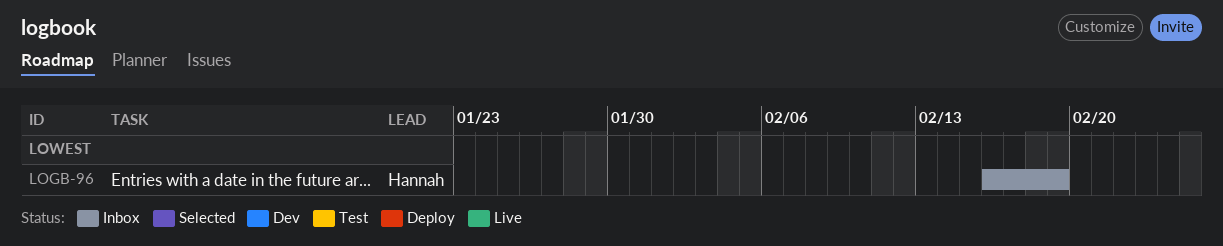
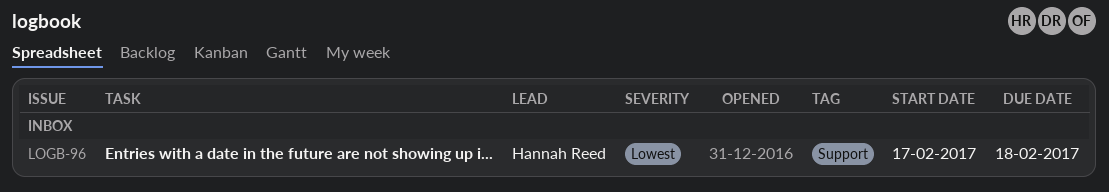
LOGB-96, start: Feb 16 -> Feb 17
LOGB-96, due: Feb 19 -> Feb 18

